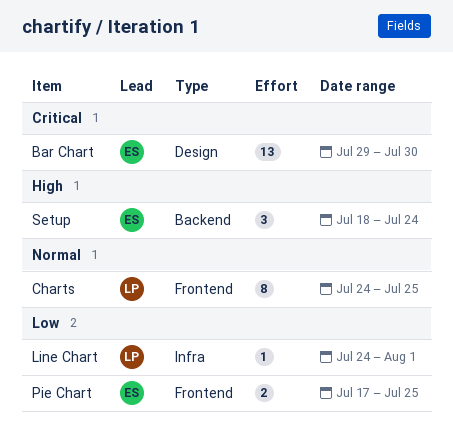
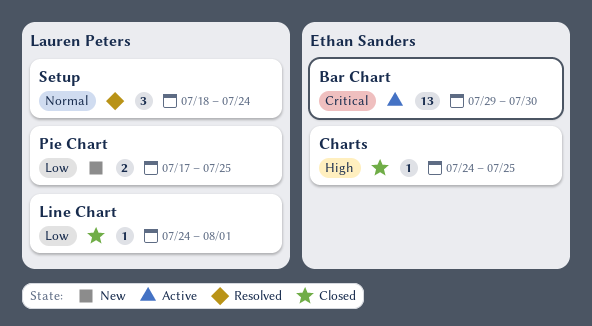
Charts, owner: Lauren Peters -> Ethan Sanders
Charts, priority: Normal -> High
Charts, estimate: 8 -> 1
Pie Chart, owner: Ethan Sanders -> Lauren Peters
Setup, owner: Ethan Sanders -> Lauren Peters
Setup, priority: High -> Normal

